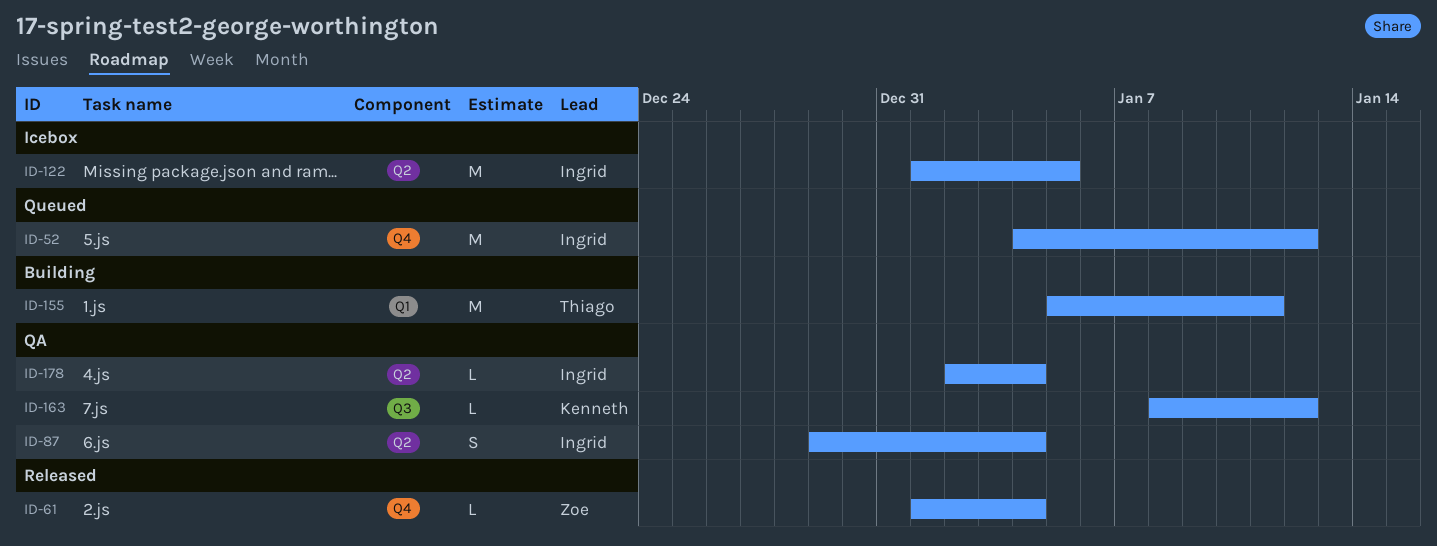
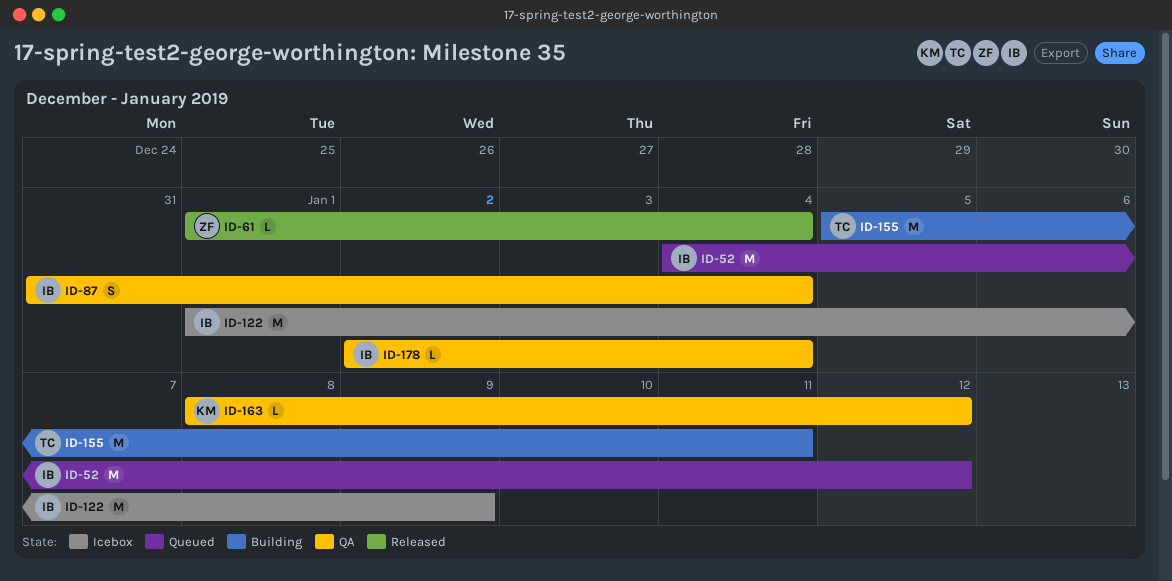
ID-87, start: Dec 29 -> Dec 31
ID-122, due: Jan 5 -> Jan 9

